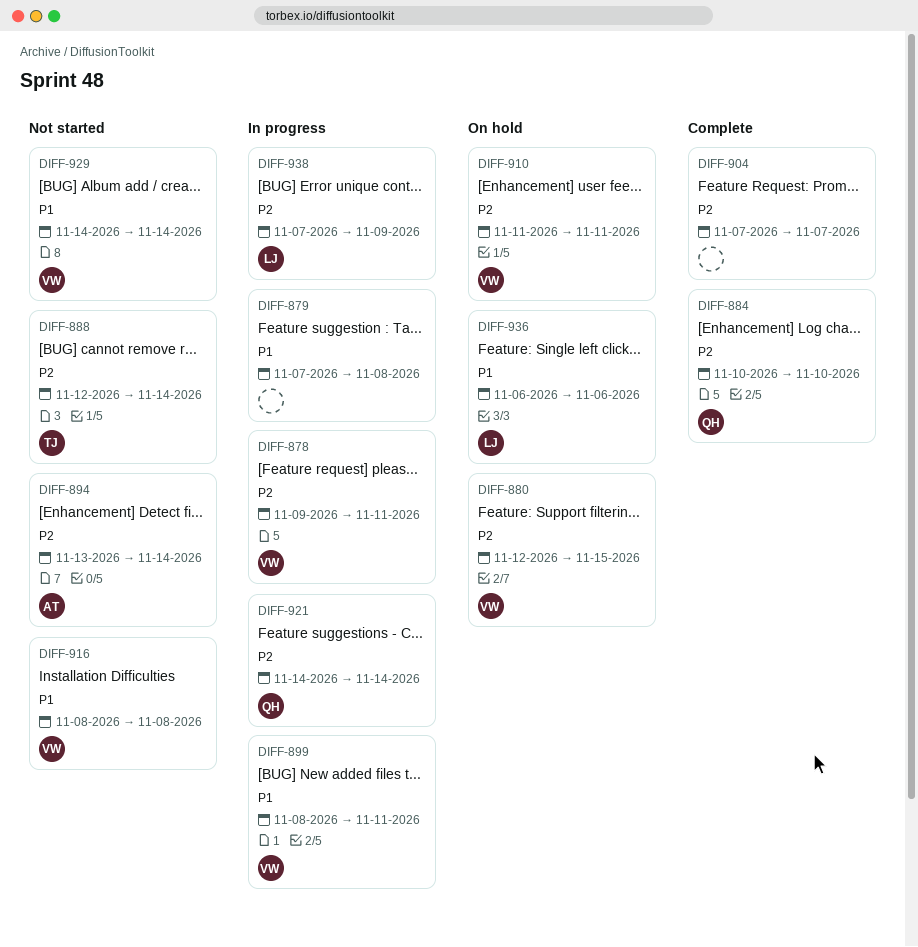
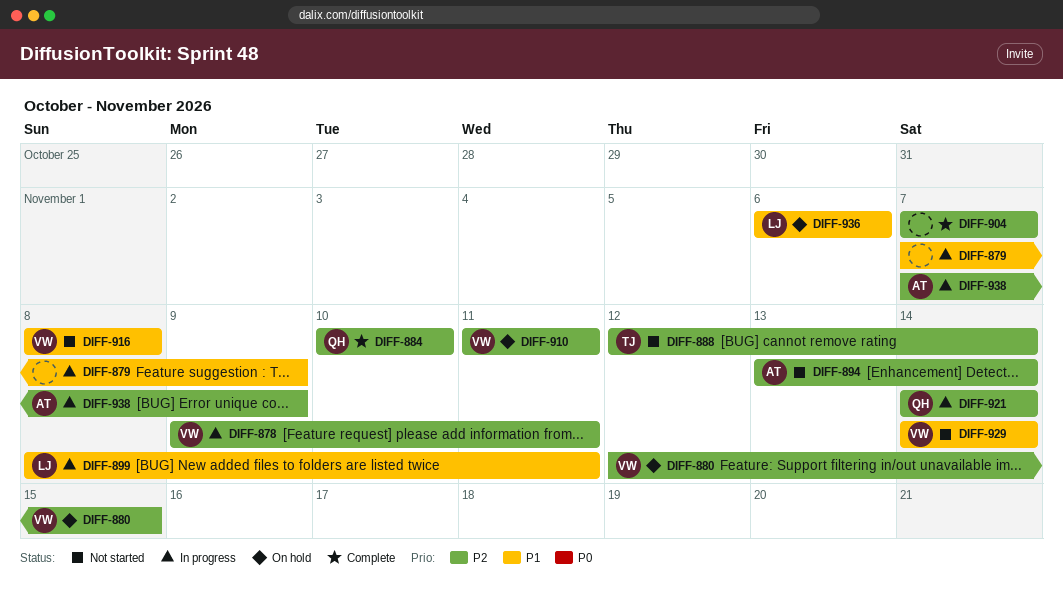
DIFF-879, due: Nov 8 -> Nov 9
DIFF-899, owner: VW -> LJ
DIFF-938, owner: LJ -> AT

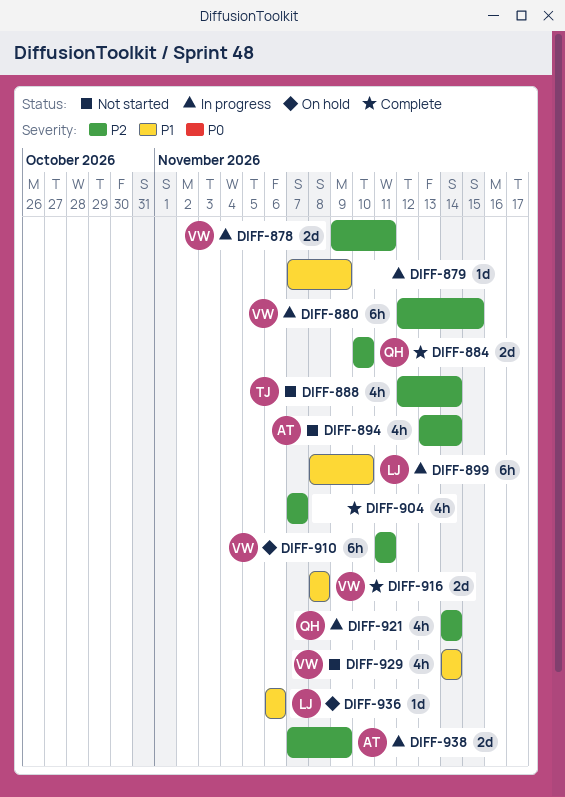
DIFF-880, status: On hold -> In progress
DIFF-899, due: Nov 11 -> Nov 10
DIFF-916, status: Not started -> Complete

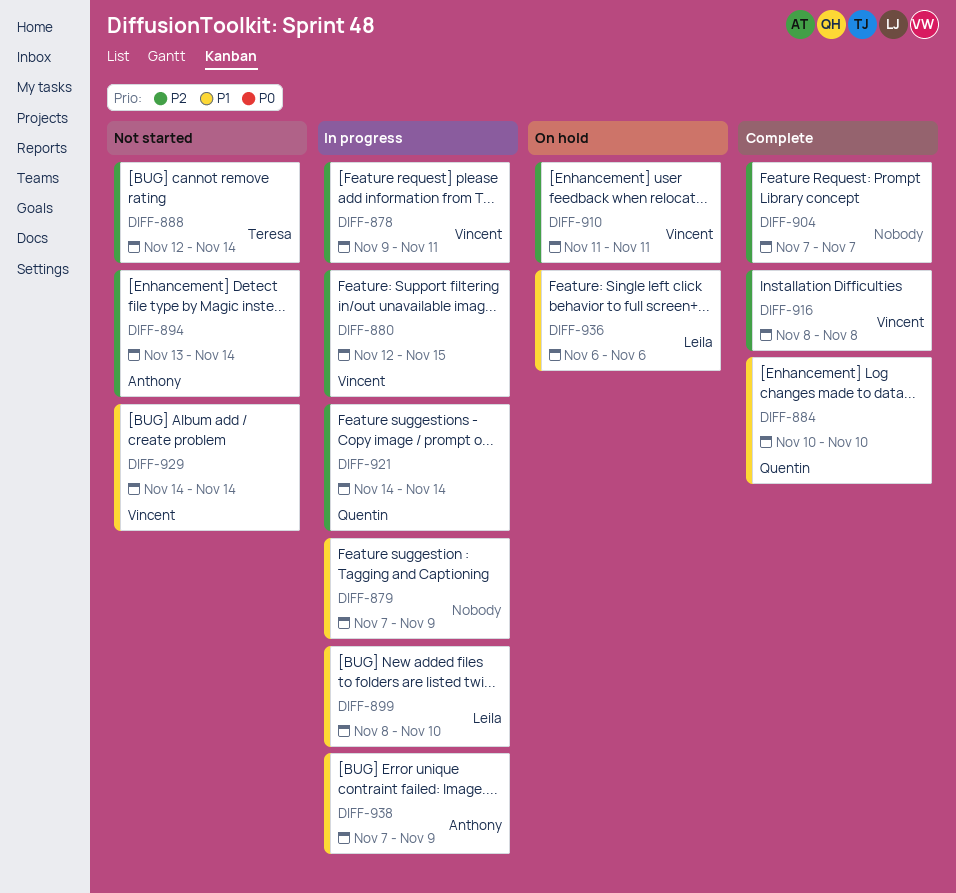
DIFF-884, priority: P2 -> P1
DIFF-916, priority: P1 -> P2
DIFF-938, priority: P2 -> P1

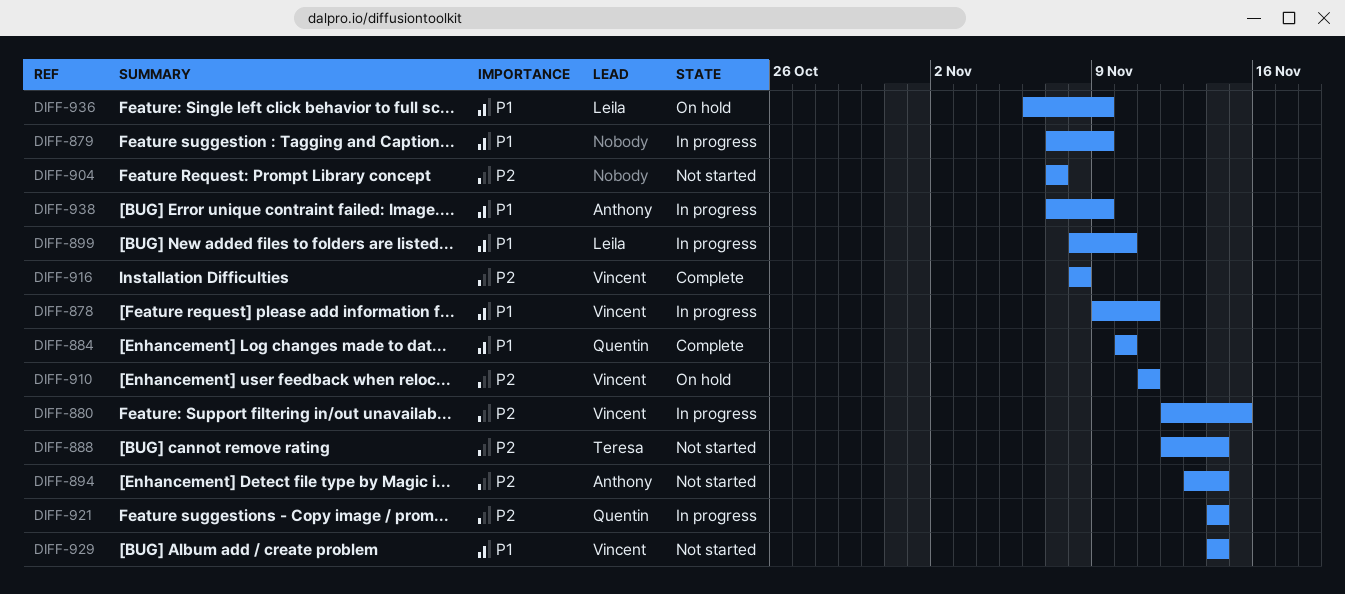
DIFF-878, priority: P2 -> P1
DIFF-904, status: Complete -> Not started
DIFF-936, due: Nov 6 -> Nov 9

